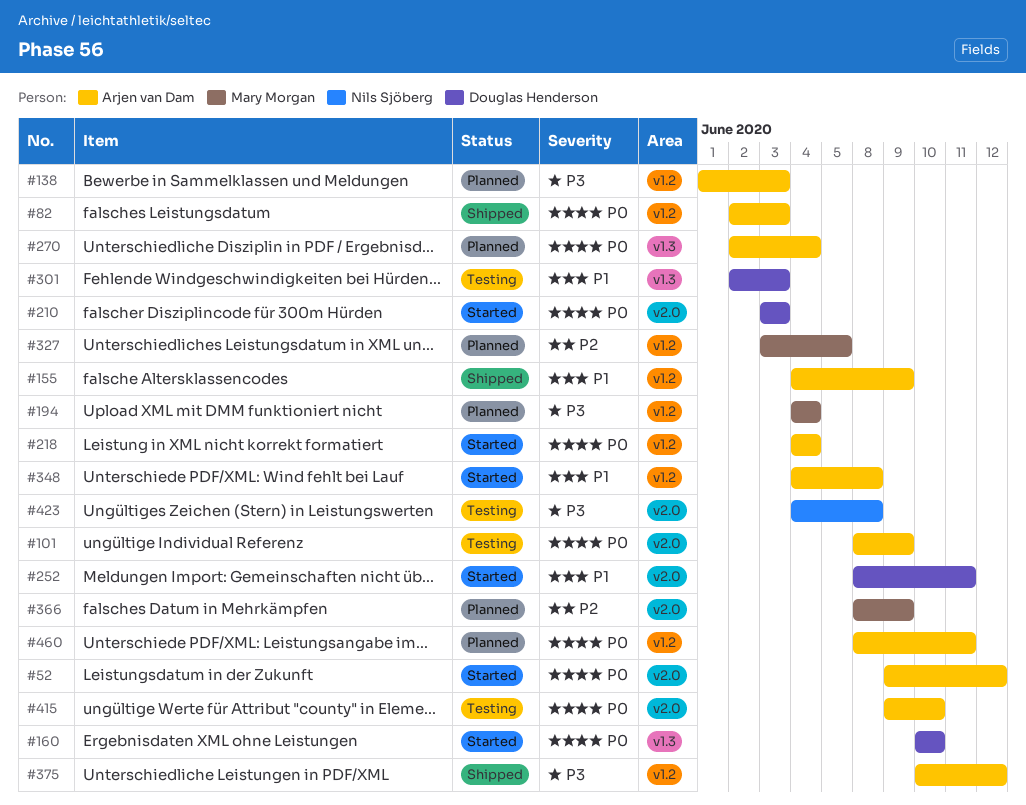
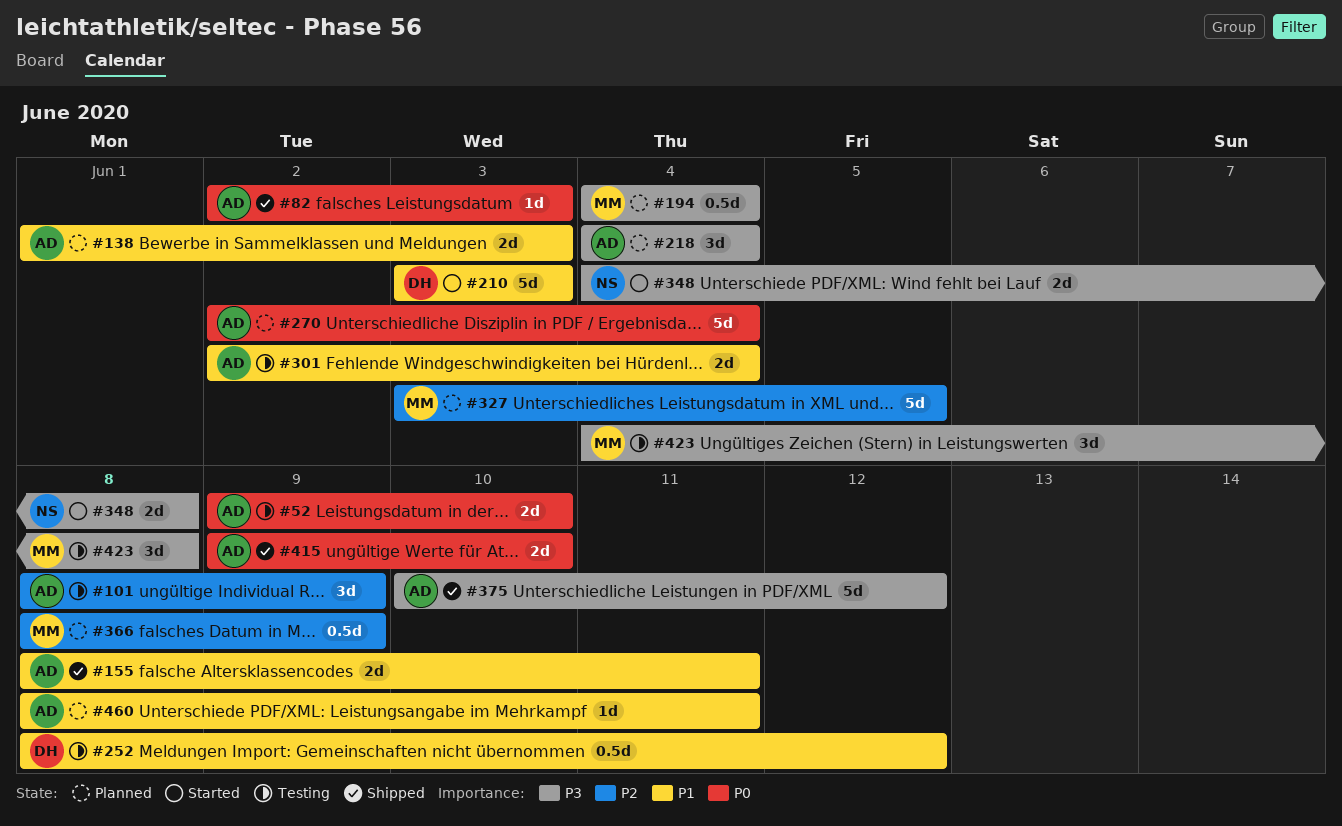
#52, status: Started -> Testing
#52, due: Jun 12 -> Jun 10
#101, priority: P0 -> P2
#138, priority: P3 -> P1
#155, start: Jun 4 -> Jun 8
#155, due: Jun 9 -> Jun 11
#160: present -> none
#210, priority: P0 -> P1
#218, status: Started -> Planned
#218, priority: P0 -> P3
#252, status: Started -> Testing
#252, due: Jun 11 -> Jun 12
#301, owner: Douglas Henderson -> Arjen van Dam
#301, due: Jun 3 -> Jun 4
#348, owner: Arjen van Dam -> Nils Sjöberg
#348, priority: P1 -> P3
#415, status: Testing -> Shipped
#423, owner: Nils Sjöberg -> Mary Morgan
#460, priority: P0 -> P1

